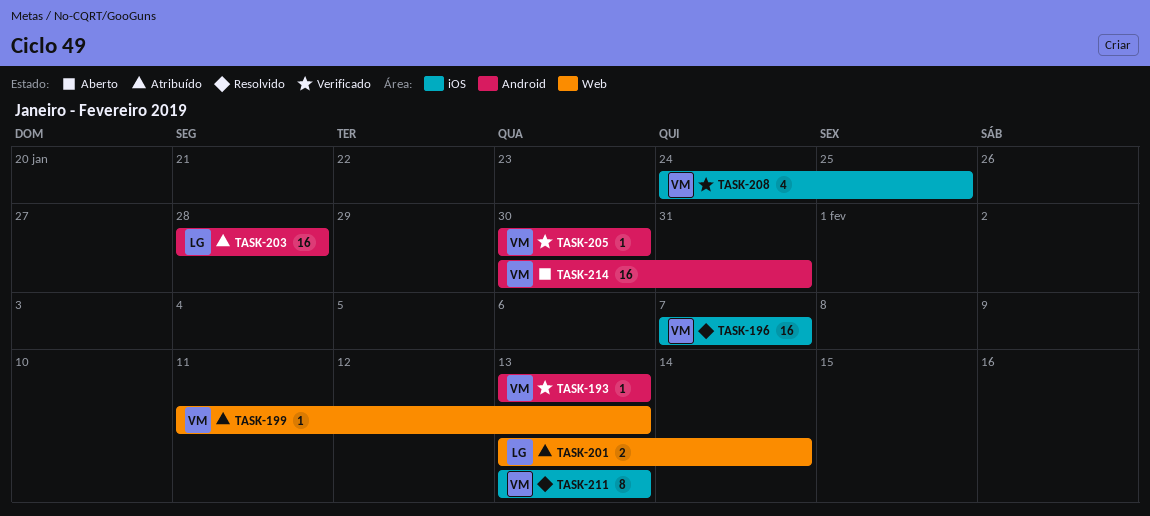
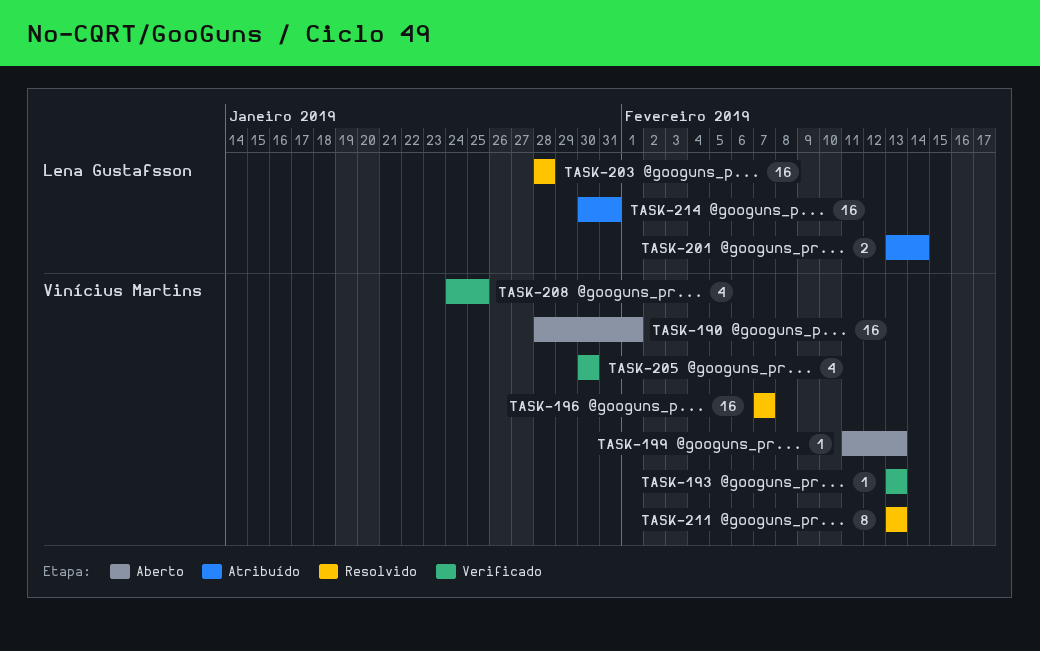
TASK-190: none -> present
TASK-199, status: Atribuído -> Aberto
TASK-203, status: Atribuído -> Resolvido
TASK-205, estimate: 1 -> 4
TASK-214, status: Aberto -> Atribuído
TASK-214, owner: Vinícius Martins -> Lena Gustafsson

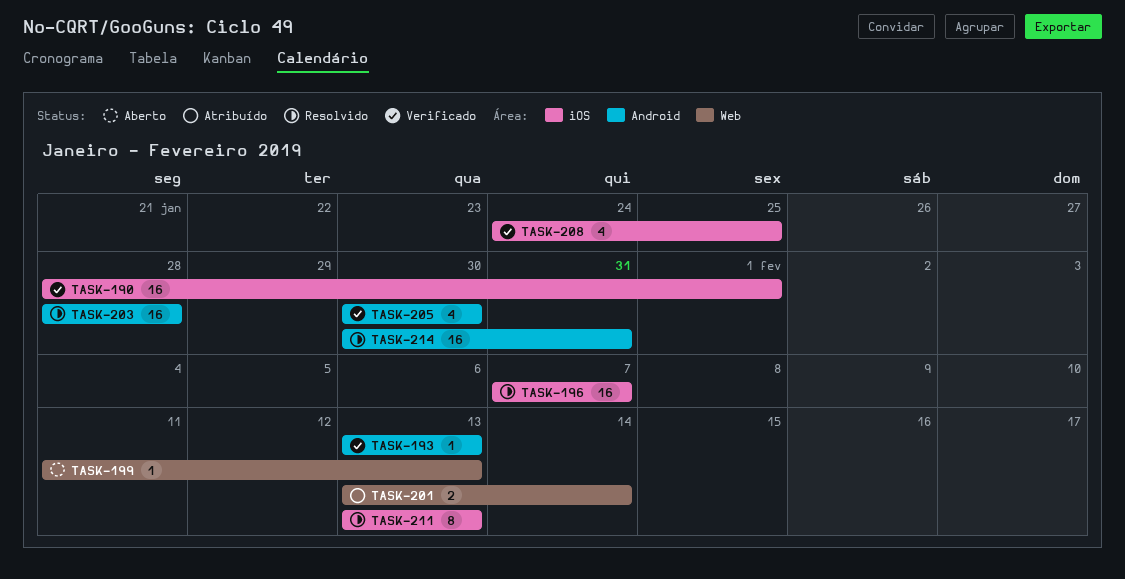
TASK-190, status: Aberto -> Verificado
TASK-214, status: Atribuído -> Resolvido

